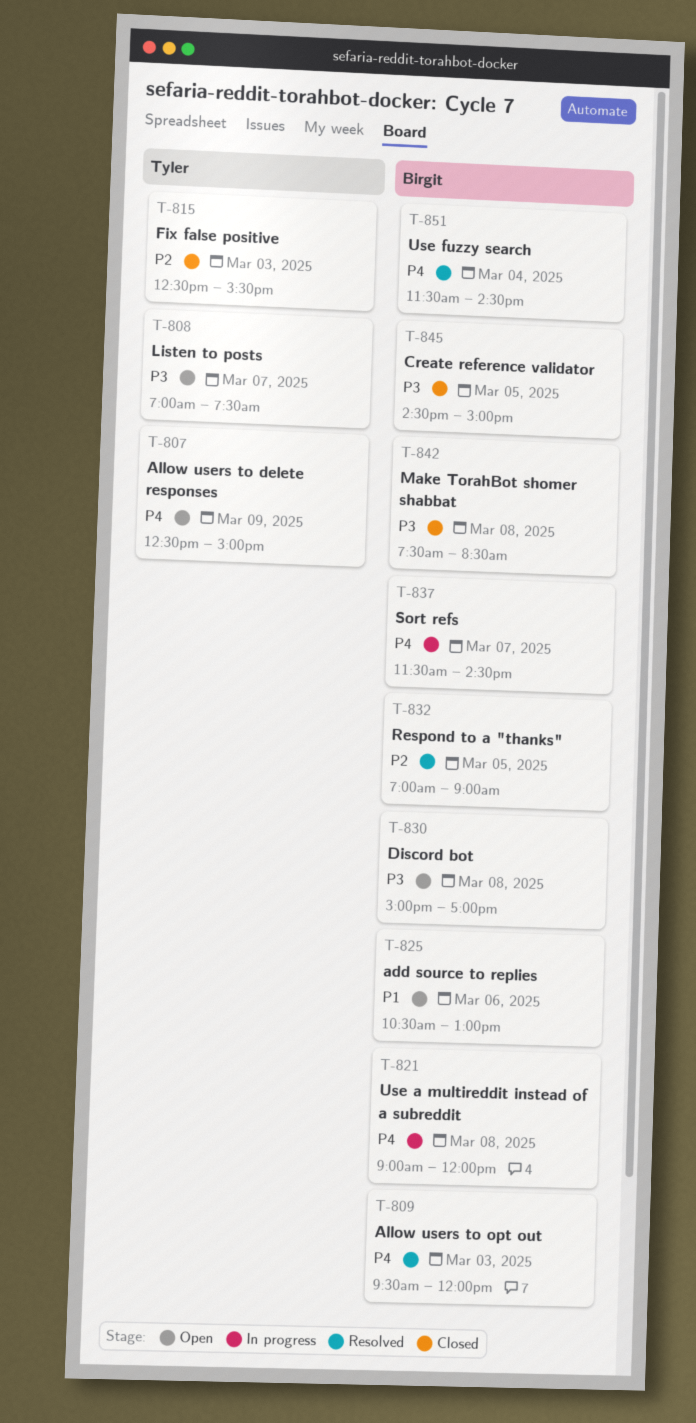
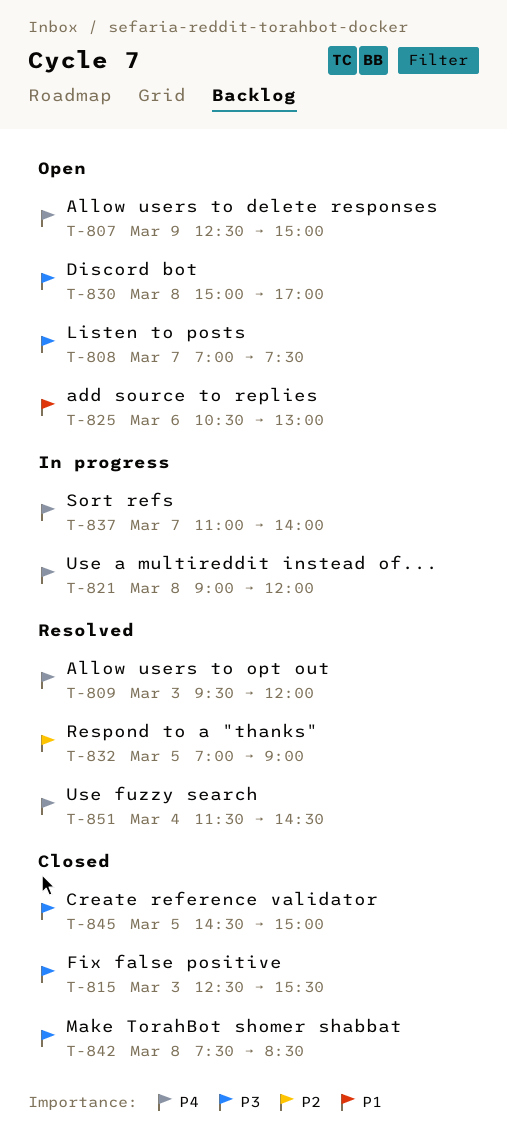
T-815, priority: P2 -> P3
T-837, begins: 11:30 -> 11:00
T-837, ends: 14:30 -> 14:00

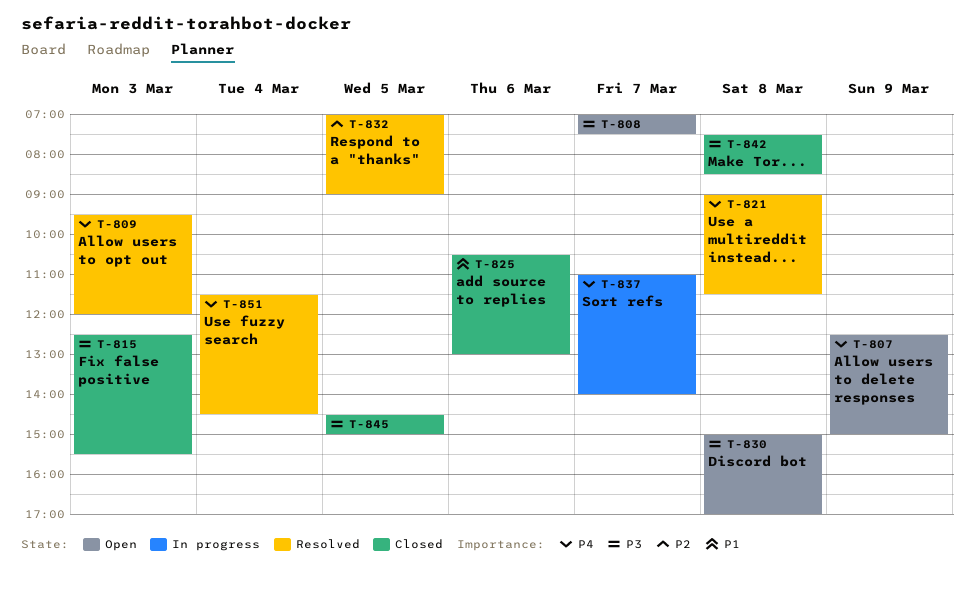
T-821, status: In progress -> Resolved
T-821, ends: 12:00 -> 11:30
T-825, status: Open -> Closed

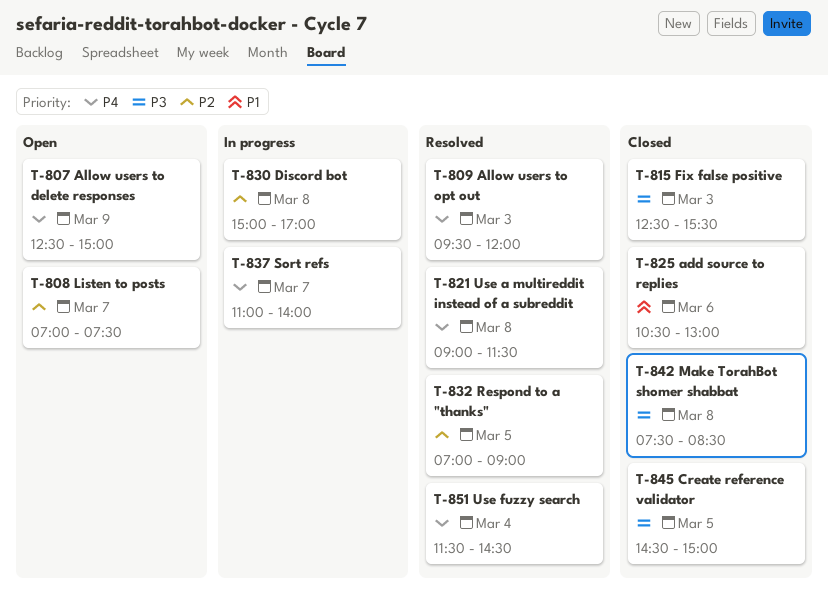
T-808, priority: P3 -> P2
T-830, status: Open -> In progress
T-830, priority: P3 -> P2

